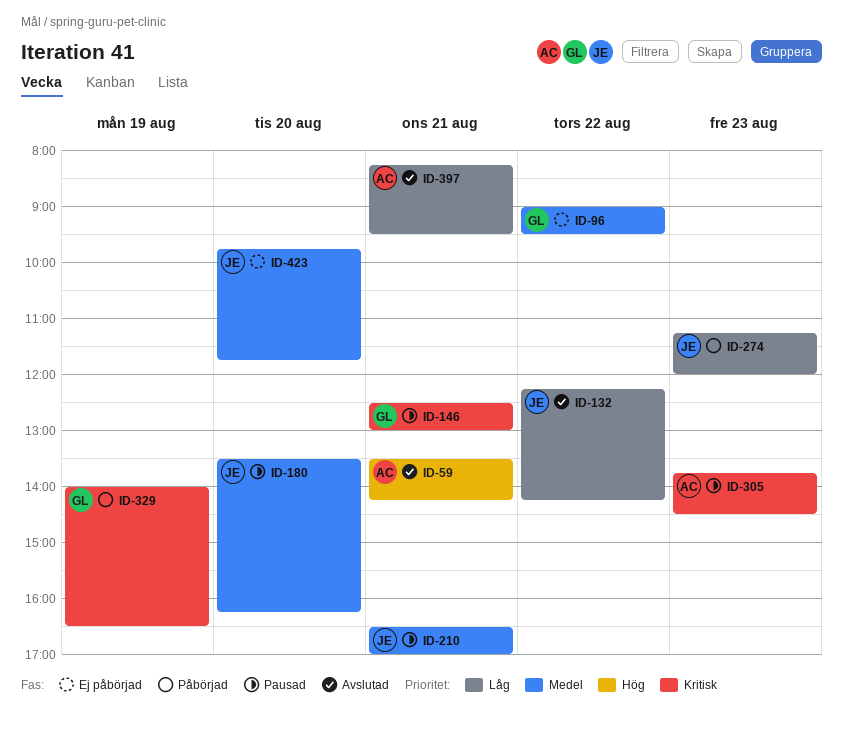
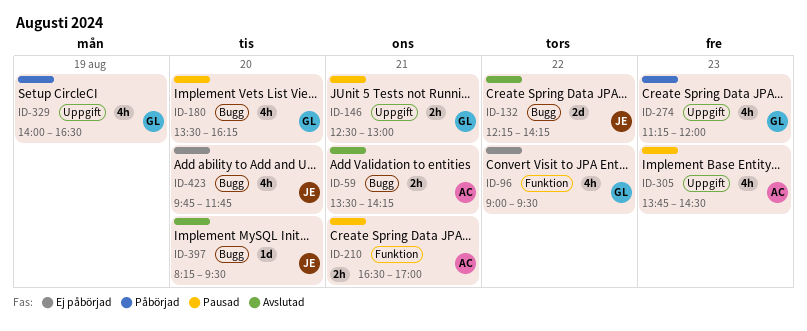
ID-180, owner: JE -> GL
ID-210, owner: JE -> AC
ID-274, owner: JE -> GL
ID-397, owner: AC -> JE
ID-397, day: Aug 21 -> Aug 20

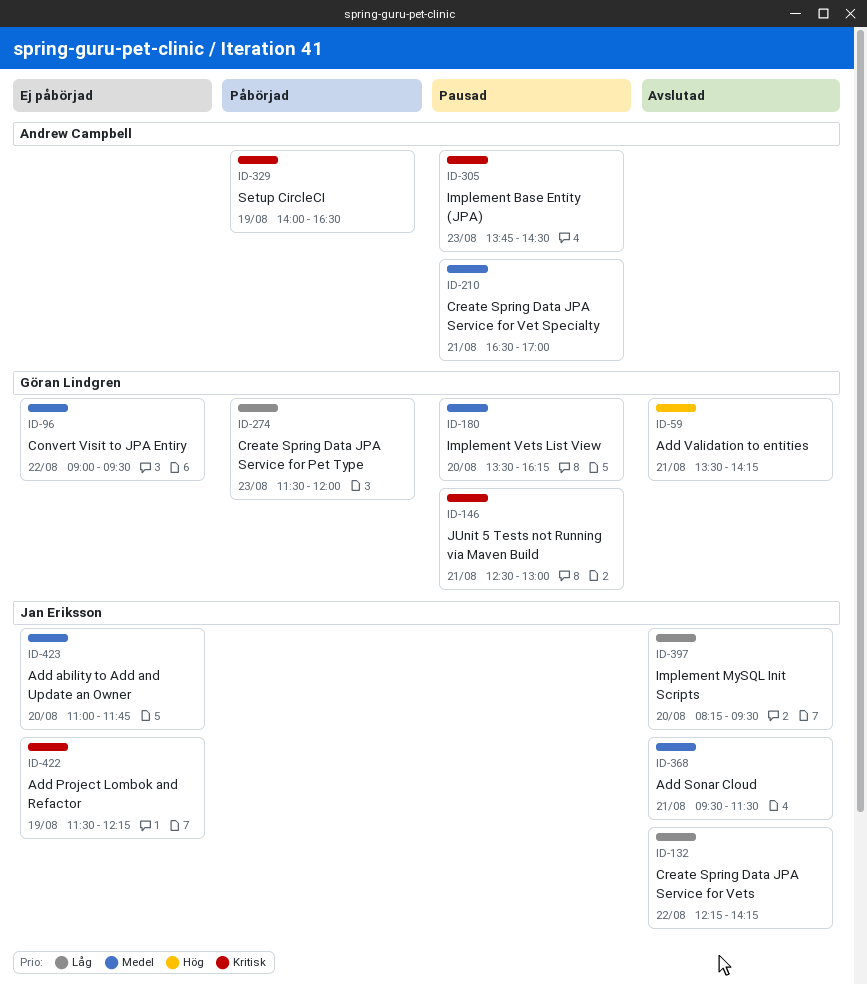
ID-59, owner: Andrew Campbell -> Göran Lindgren
ID-274, begins: 11:15 -> 11:30
ID-329, owner: Göran Lindgren -> Andrew Campbell
ID-368: none -> present
ID-422: none -> present
ID-423, begins: 09:45 -> 11:00

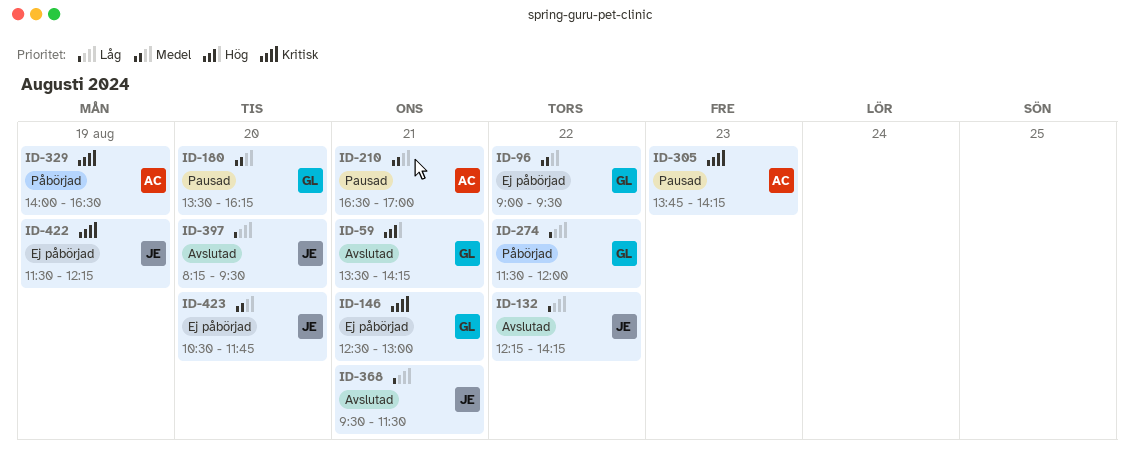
ID-146, status: Pausad -> Ej påbörjad
ID-274, day: Aug 23 -> Aug 22
ID-305, ends: 14:30 -> 14:15
ID-368, priority: Medel -> Låg
ID-423, begins: 11:00 -> 10:30

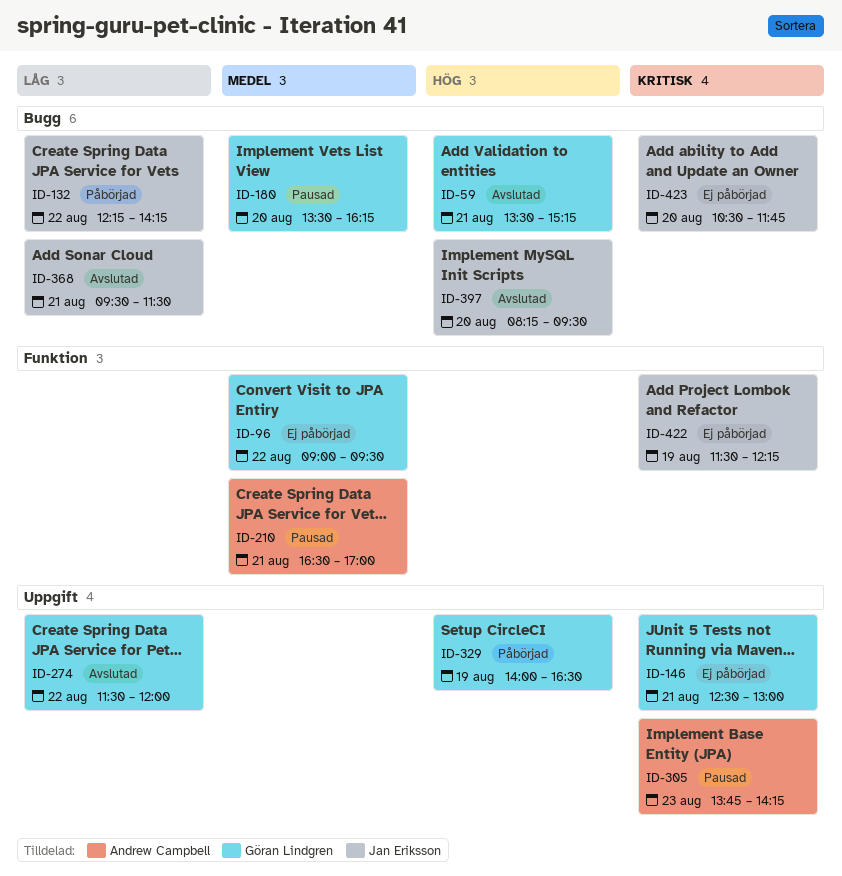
ID-59, ends: 14:15 -> 15:15
ID-132, status: Avslutad -> Påbörjad
ID-274, status: Påbörjad -> Avslutad
ID-329, owner: Andrew Campbell -> Göran Lindgren
ID-329, priority: Kritisk -> Hög
ID-397, priority: Låg -> Hög
ID-423, priority: Medel -> Kritisk

